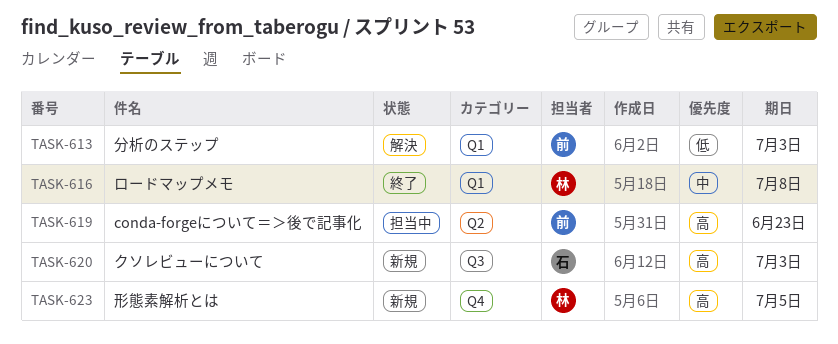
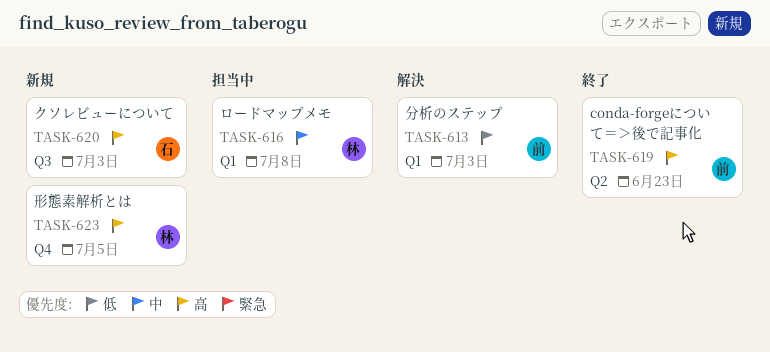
TASK-616, status: 終了 -> 担当中
TASK-619, status: 担当中 -> 終了

